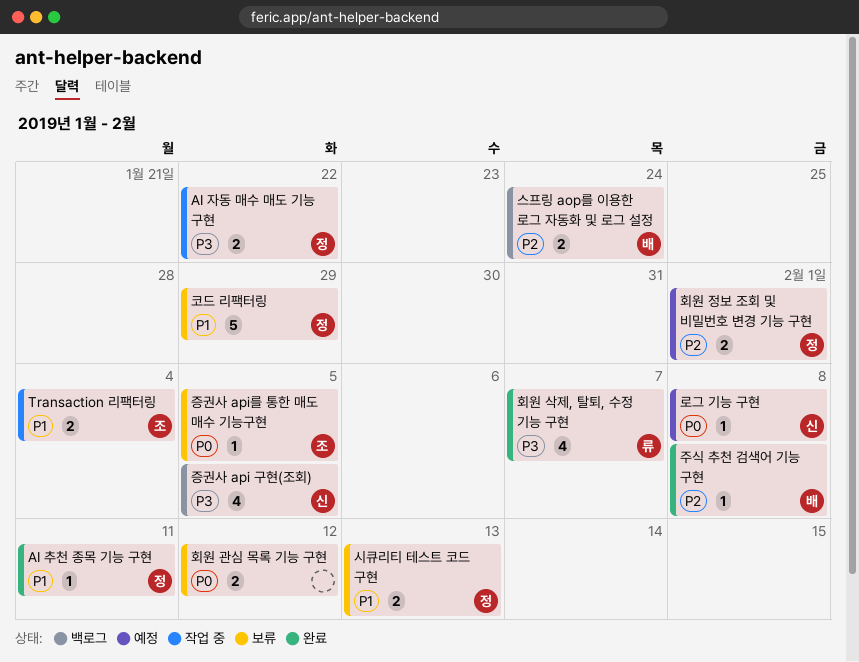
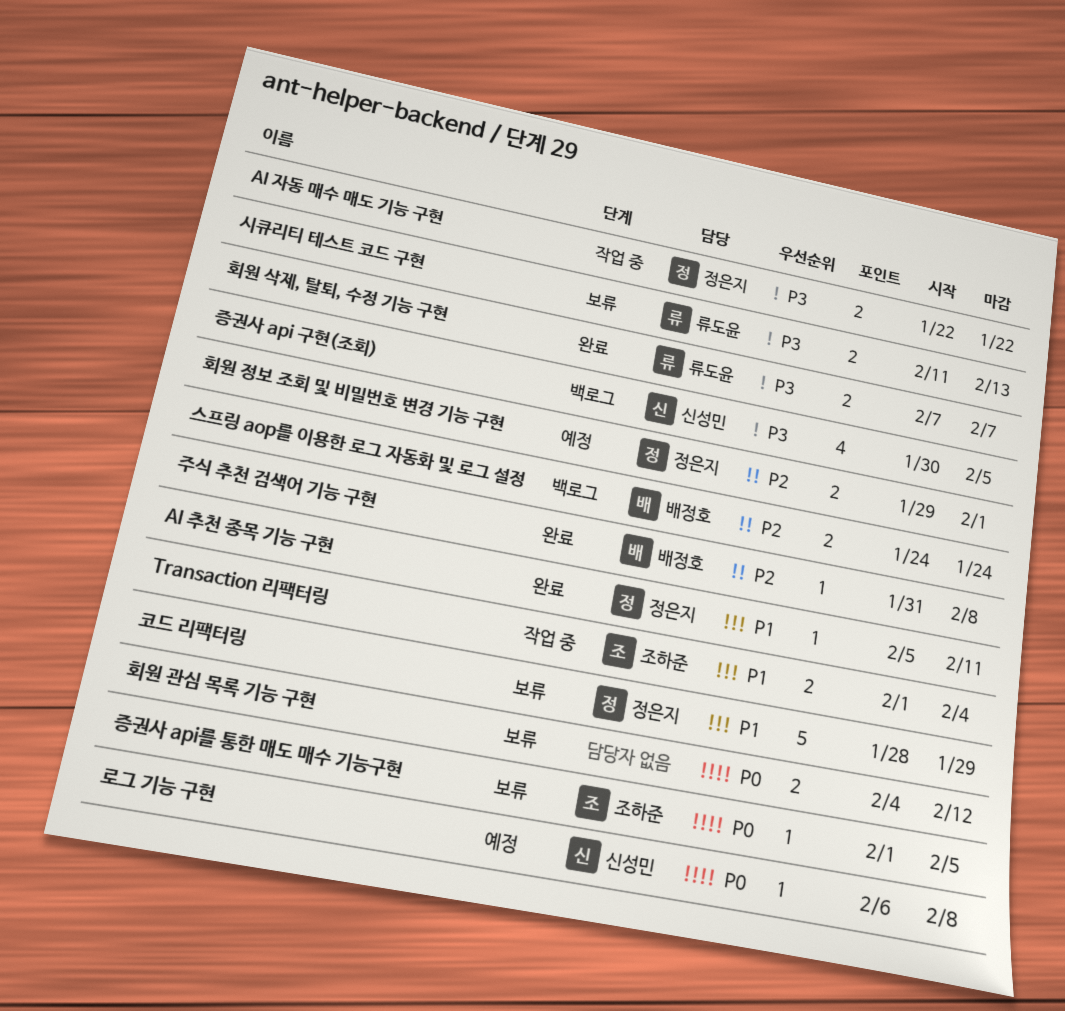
시큐리티 테스트 코드 구현, owner: 정은지 -> 류도윤
시큐리티 테스트 코드 구현, priority: P1 -> P3
회원 삭제, 탈퇴, 수정 기능 구현, estimate: 4 -> 2

